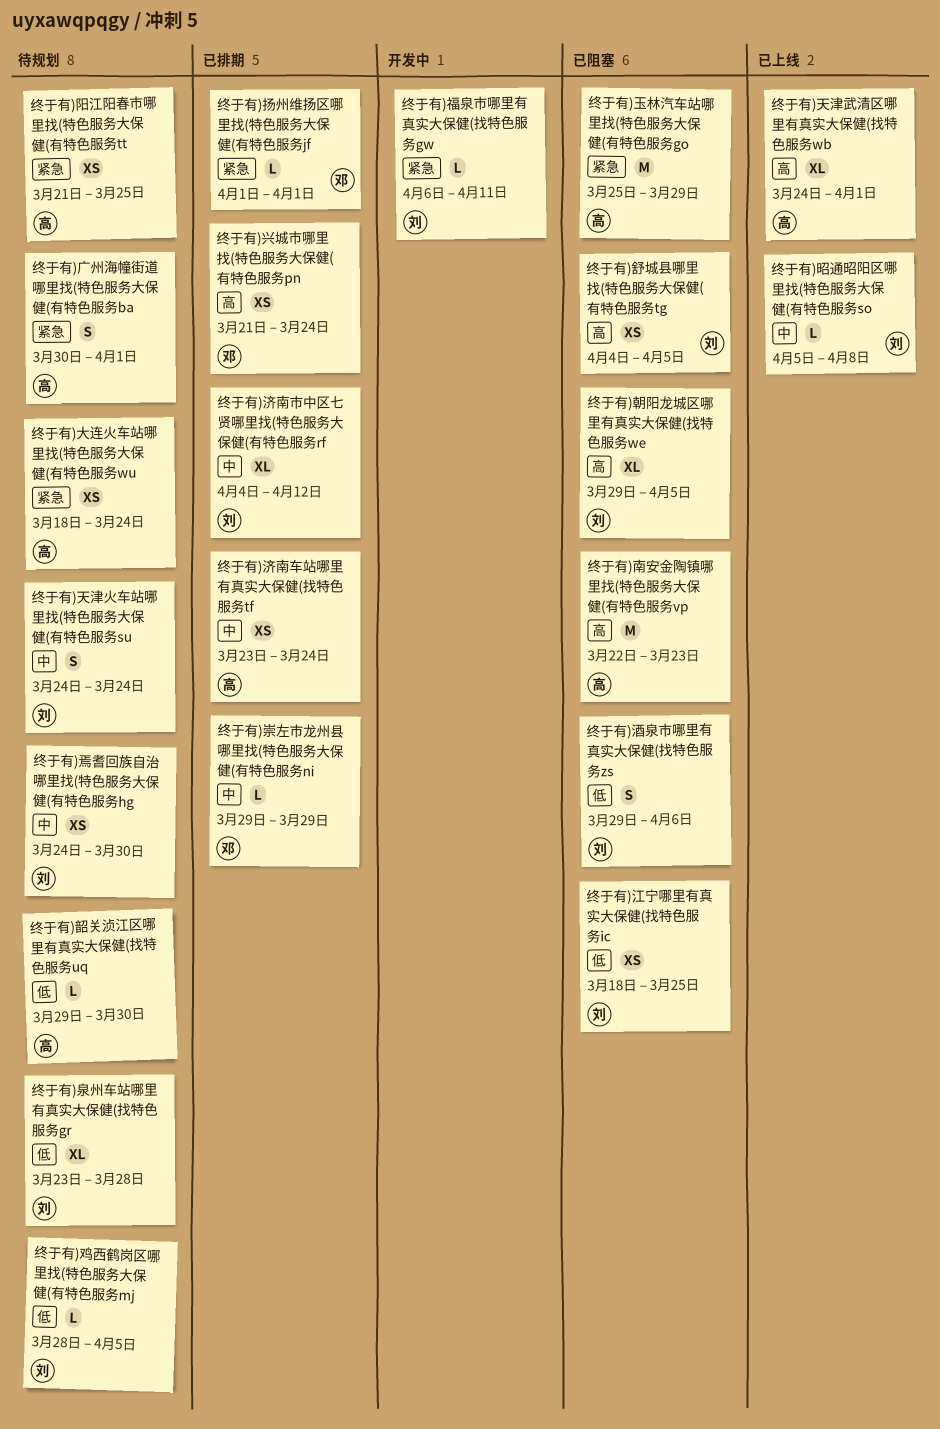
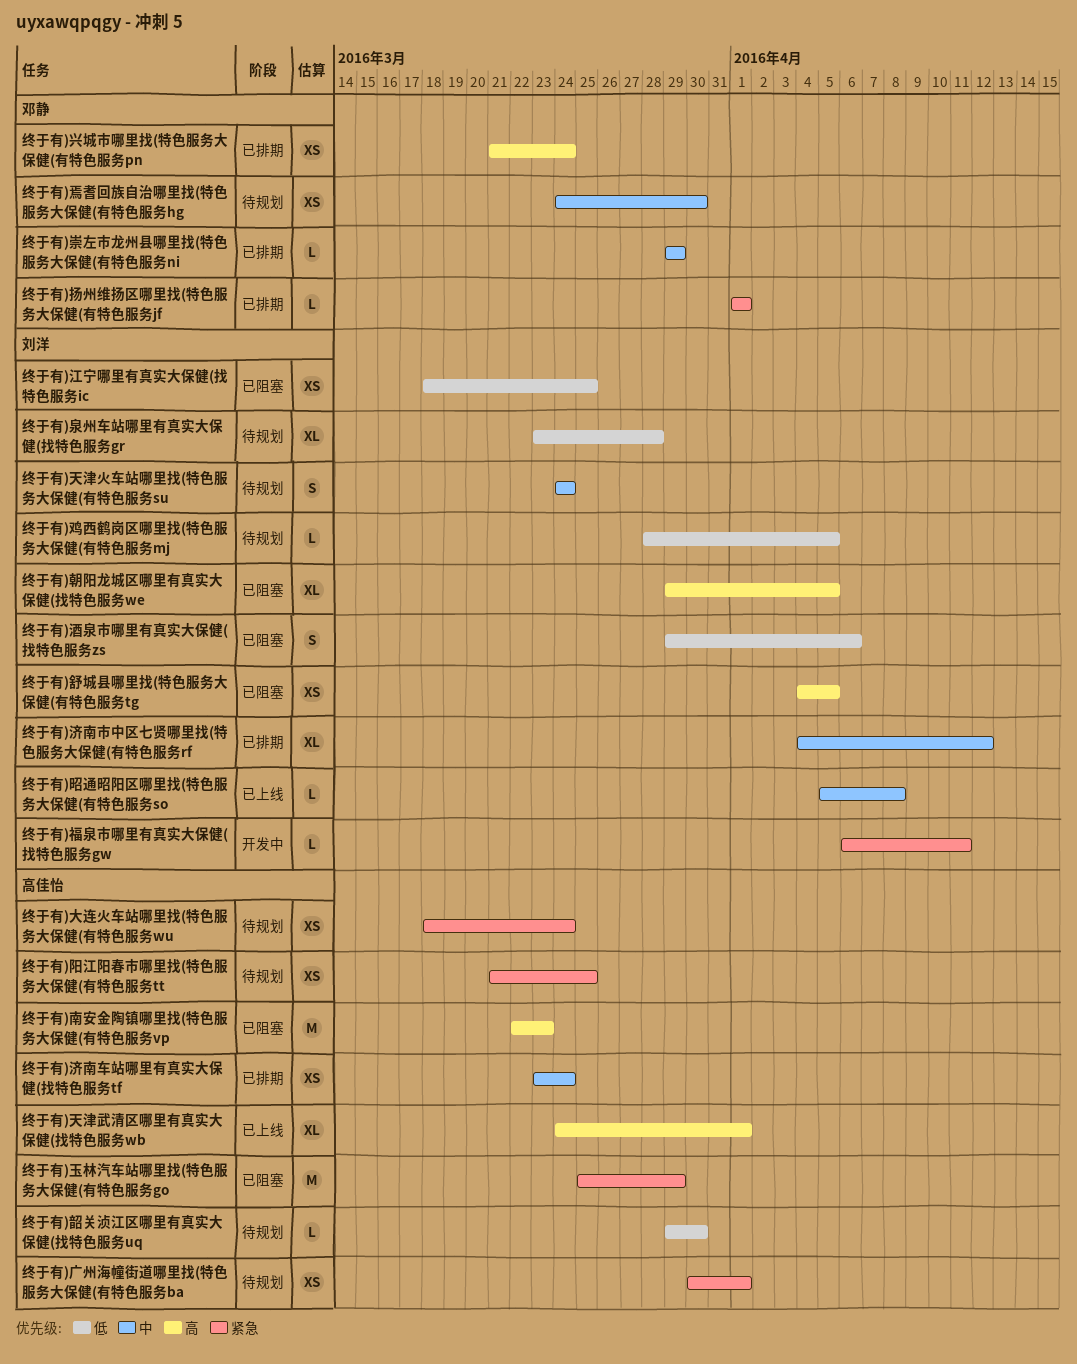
终于有)广州海幢街道哪里找(特色服务大保健(有特色服务ba, estimate: S -> XS
终于有)焉耆回族自治哪里找(特色服务大保健(有特色服务hg, owner: 刘洋 -> 邓静

